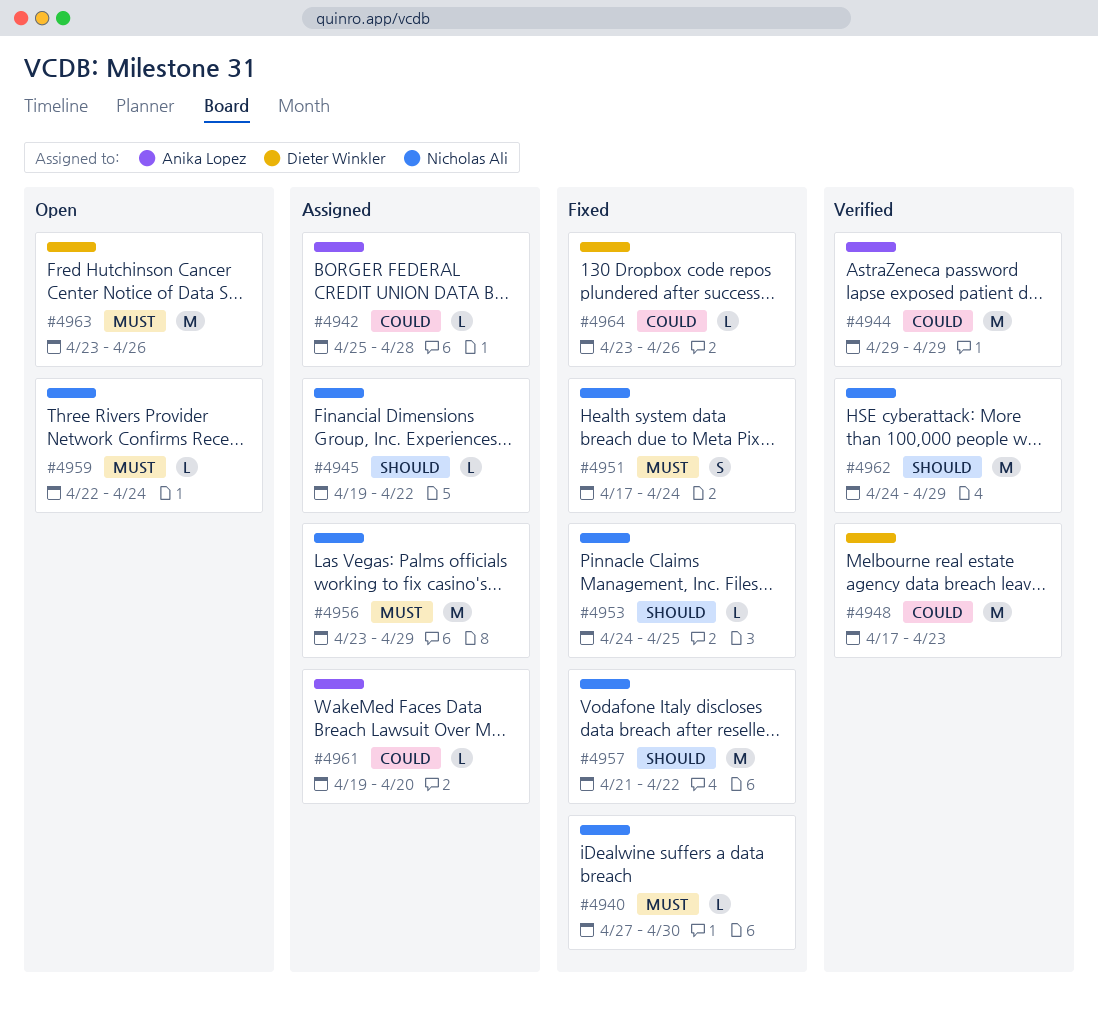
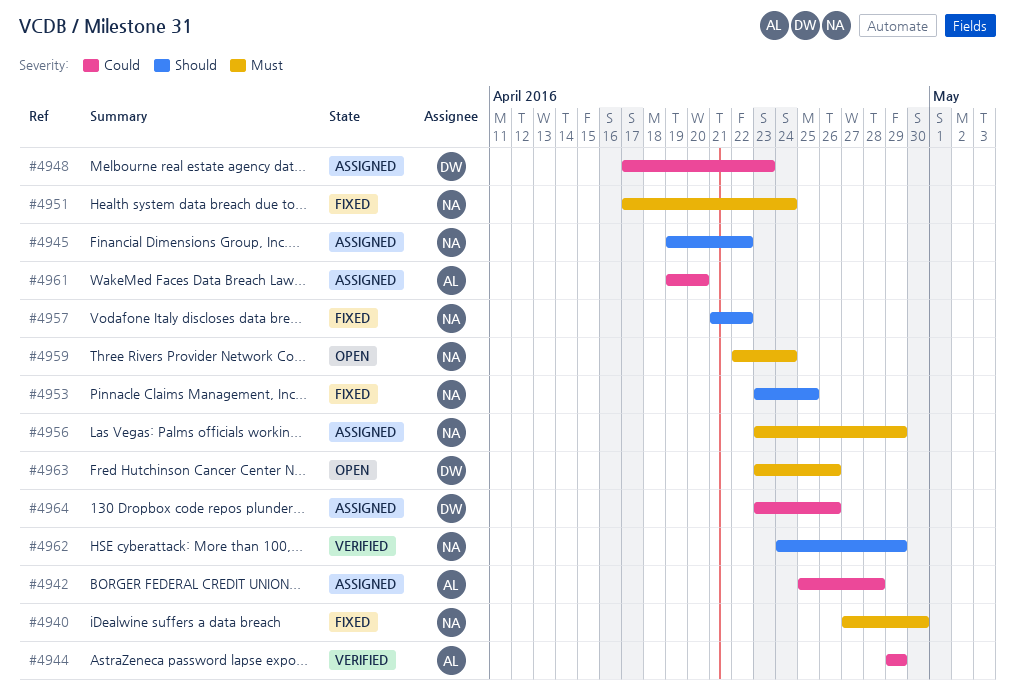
#4948, status: Verified -> Assigned
#4953, start: Apr 24 -> Apr 23
#4964, status: Fixed -> Assigned

